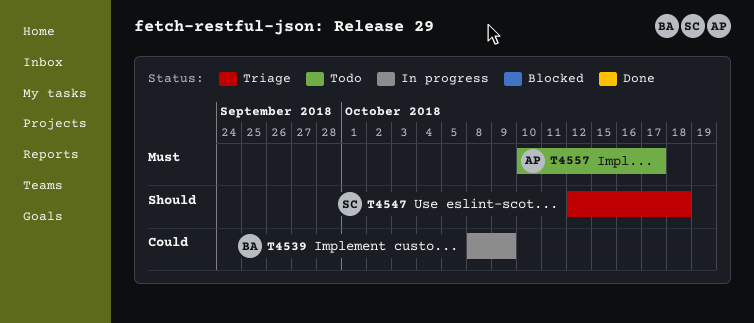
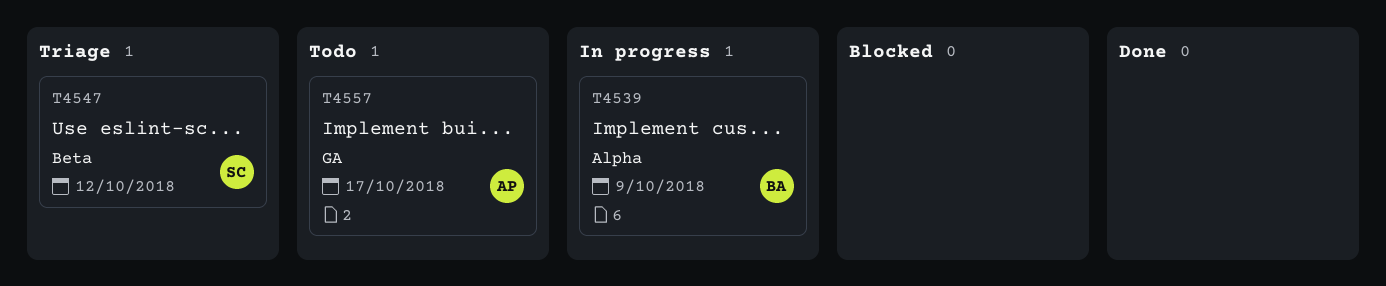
T4547, due: Oct 18 -> Oct 12

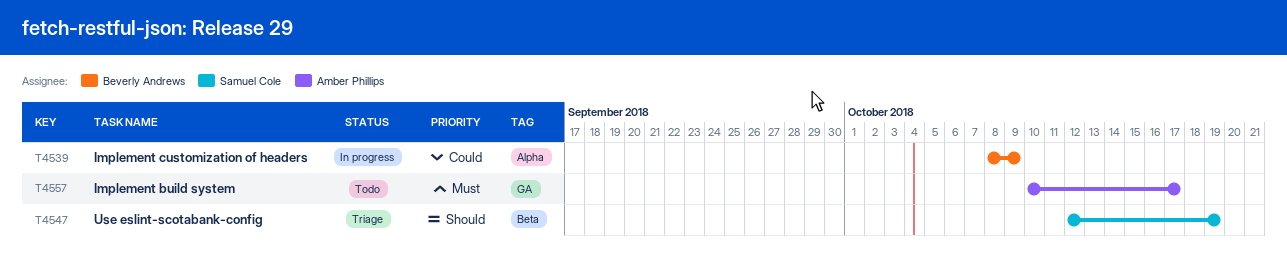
T4547, due: Oct 12 -> Oct 19

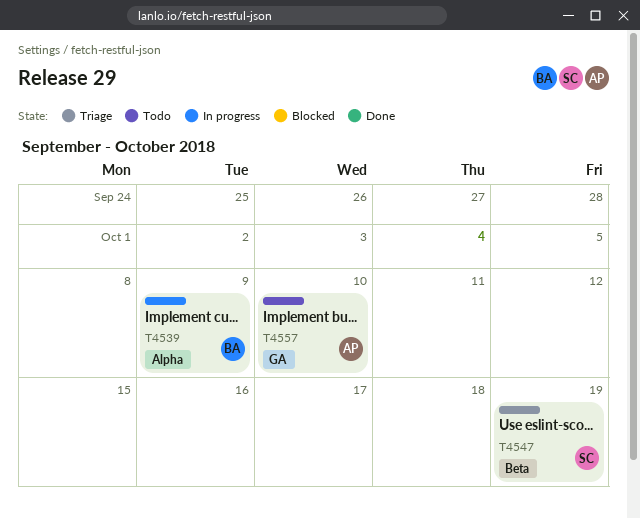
T4557, due: Oct 17 -> Oct 10

